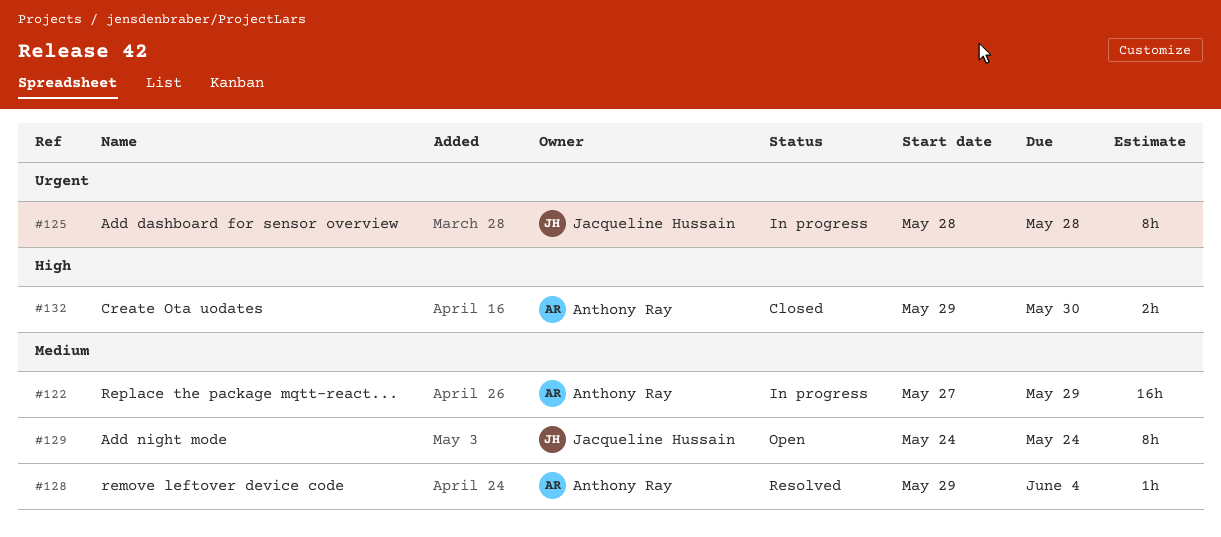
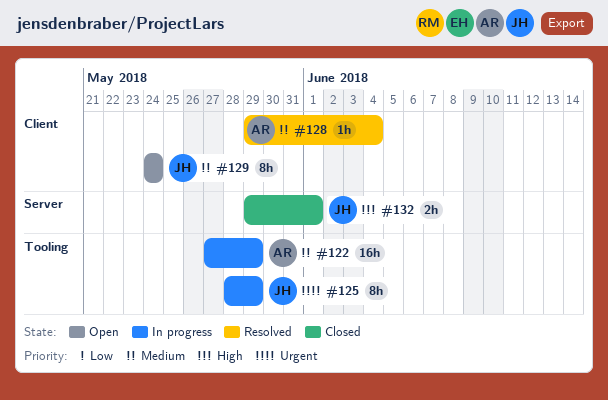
#125, due: May 28 -> May 29
#132, owner: Anthony Ray -> Jacqueline Hussain
#132, due: May 30 -> Jun 1

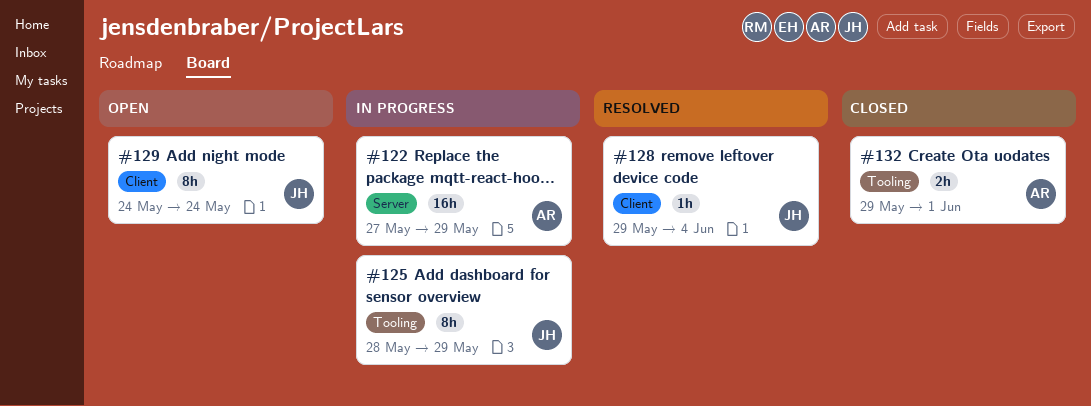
#122, label: Tooling -> Server
#128, owner: AR -> JH
#132, owner: JH -> AR
#132, label: Server -> Tooling

